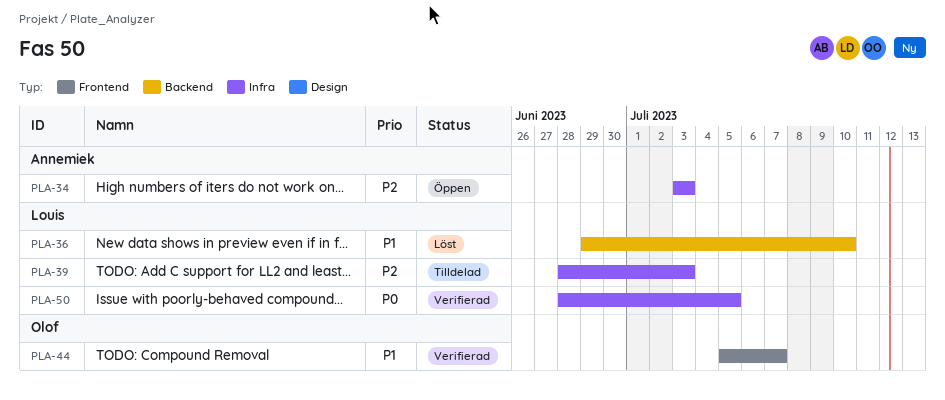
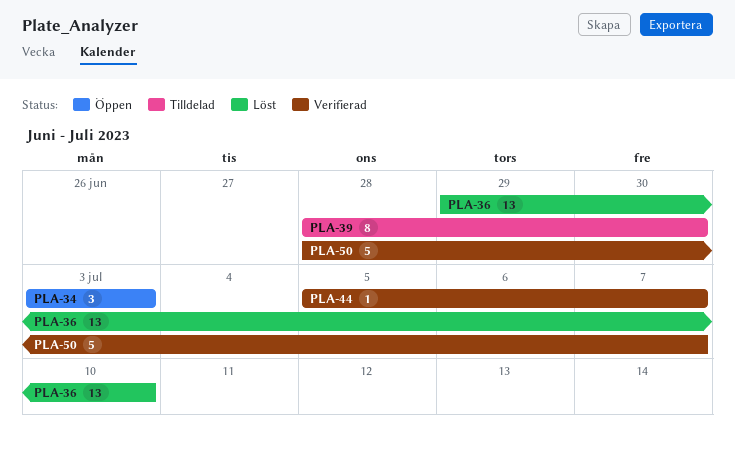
PLA-39, due: Jul 3 -> Jun 30
PLA-50, due: Jul 5 -> Jul 7

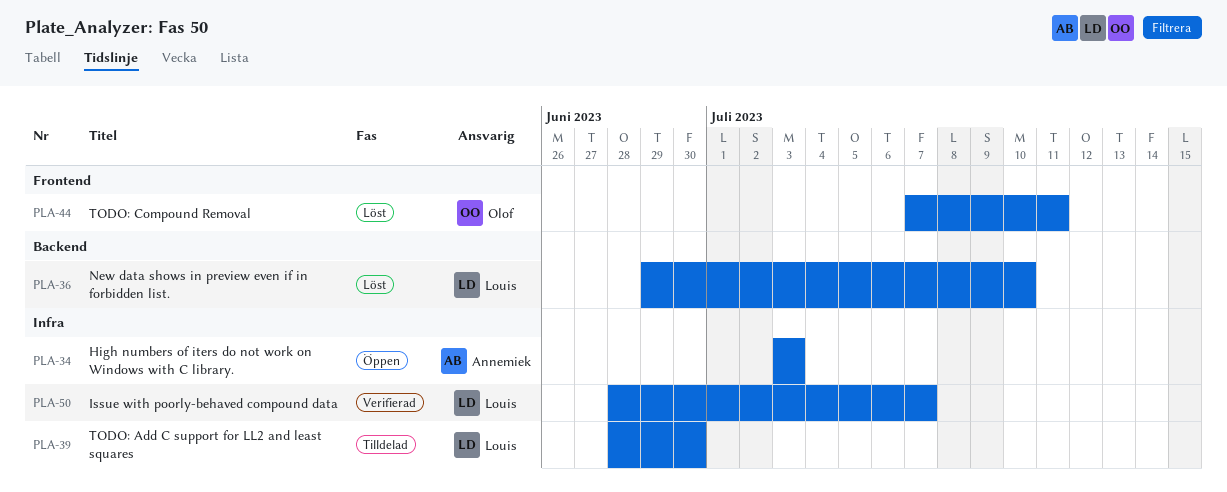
PLA-44, status: Verifierad -> Löst
PLA-44, start: Jul 5 -> Jul 7
PLA-44, due: Jul 7 -> Jul 11

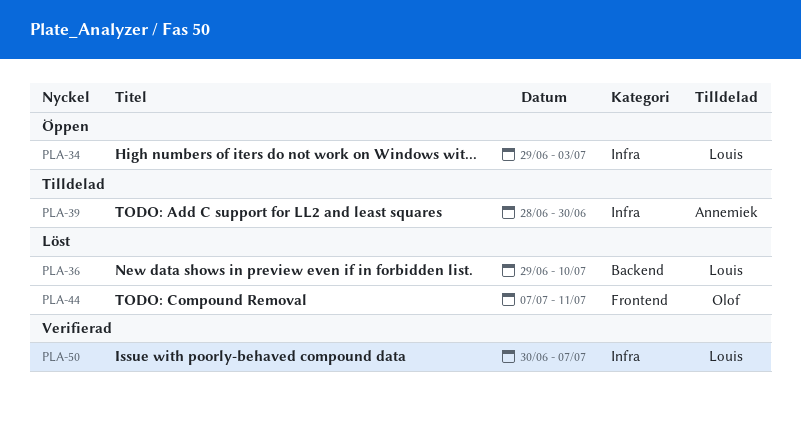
PLA-34, owner: Annemiek -> Louis
PLA-34, start: Jul 3 -> Jun 29
PLA-39, owner: Louis -> Annemiek
PLA-50, start: Jun 28 -> Jun 30

